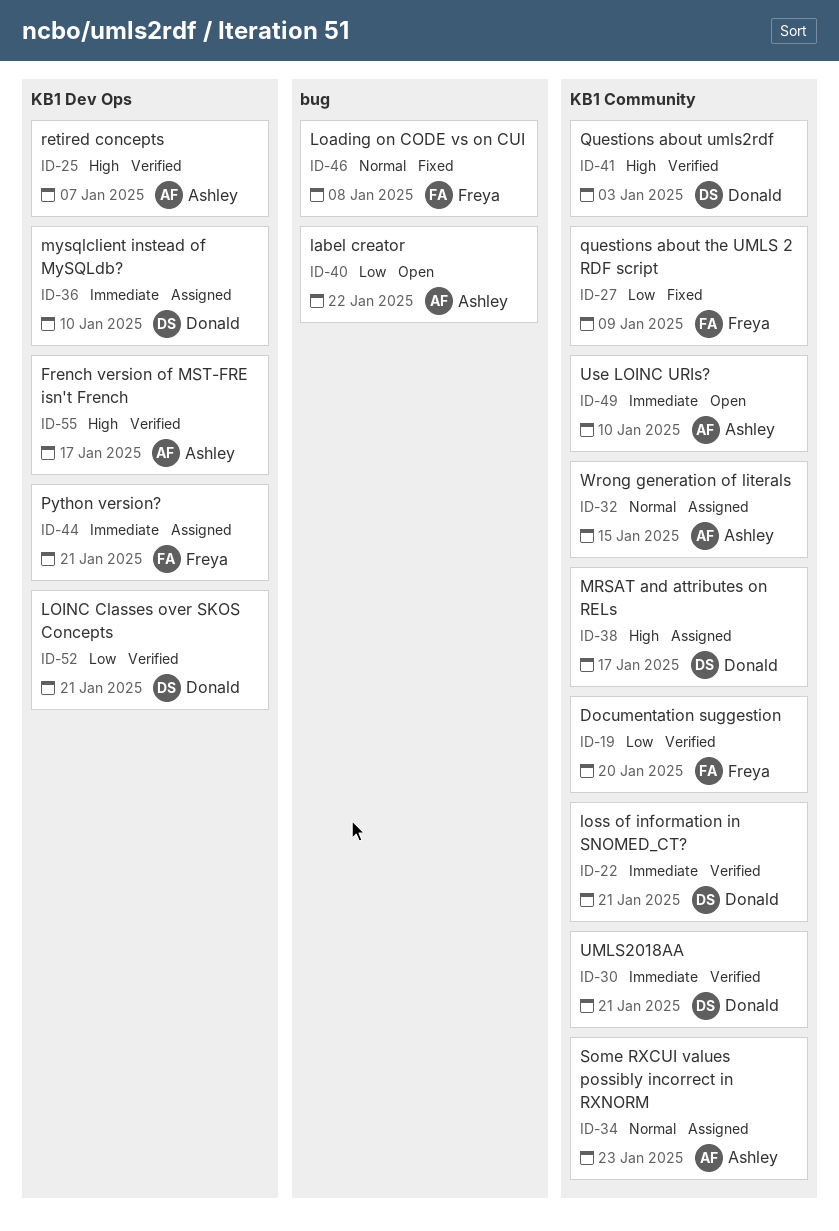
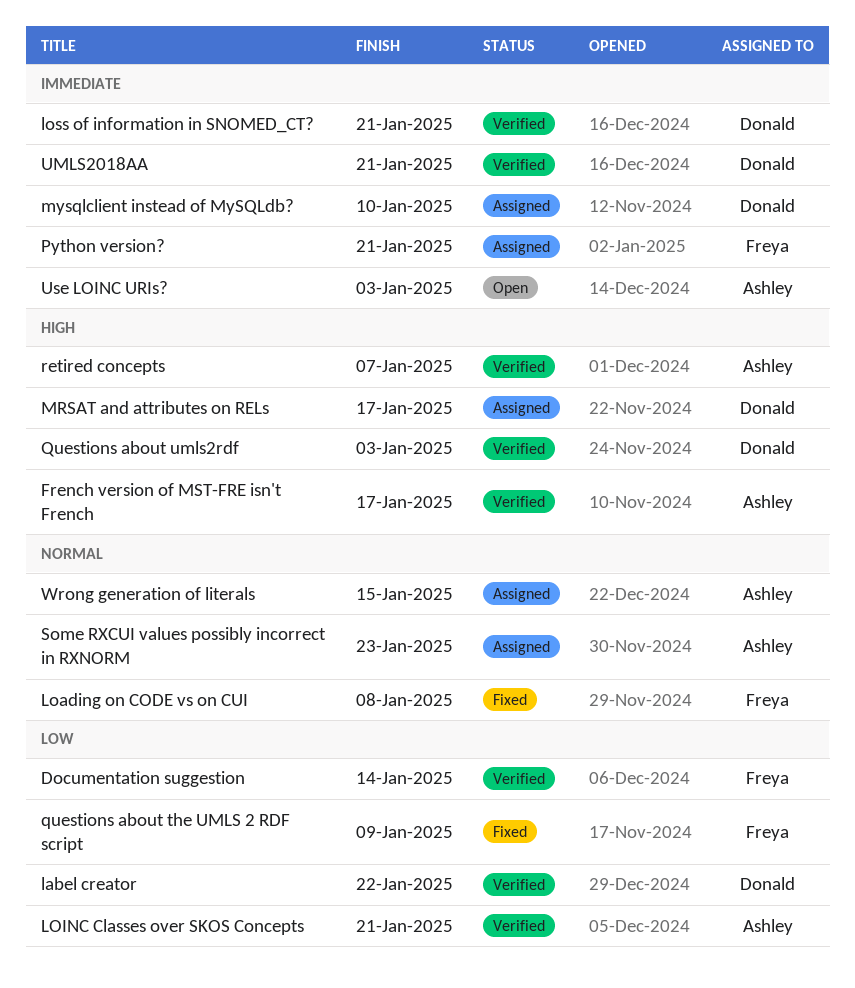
Documentation suggestion, due: Jan 20 -> Jan 14
label creator, status: Open -> Verified
label creator, owner: Ashley -> Donald
LOINC Classes over SKOS Concepts, owner: Donald -> Ashley
Use LOINC URIs?, due: Jan 10 -> Jan 3

